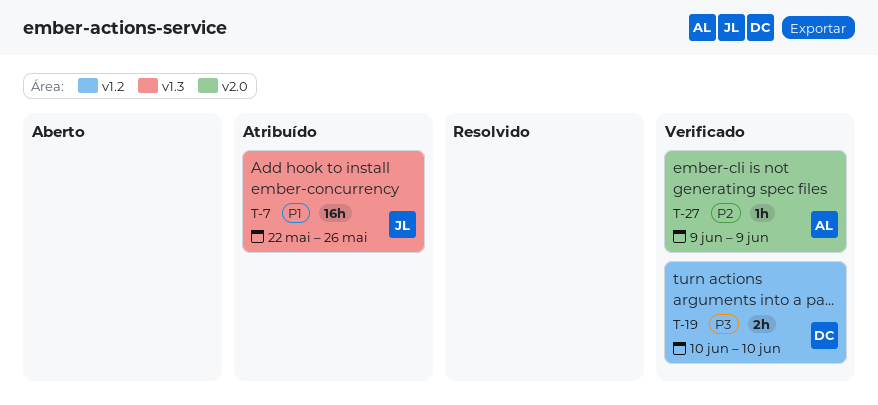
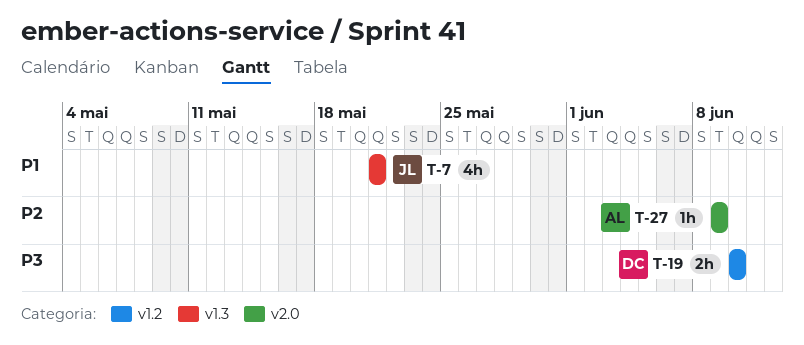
T-7, estimate: 16h -> 4h
T-7, start: May 22 -> May 21
T-7, due: May 26 -> May 21

